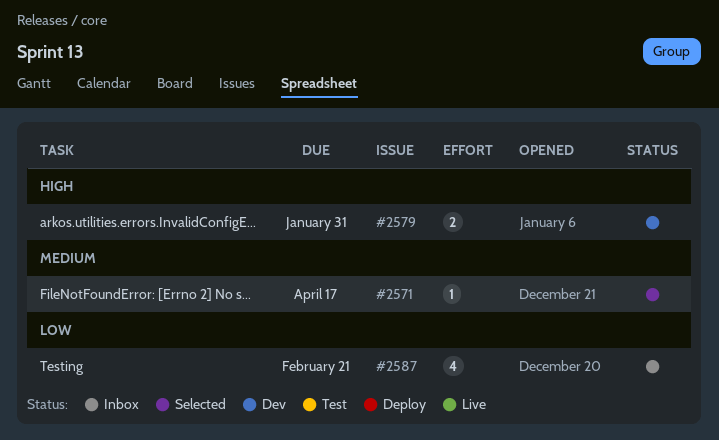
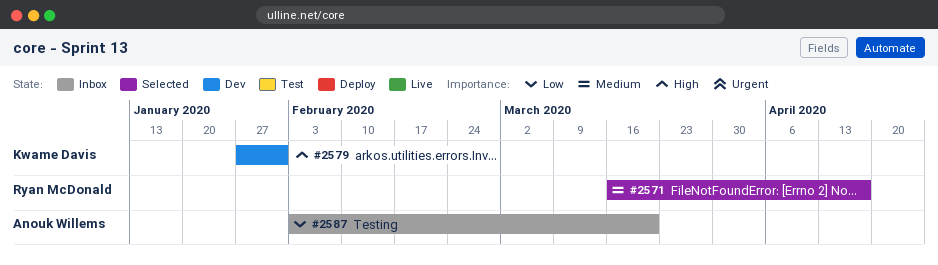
#2587, due: Feb 21 -> Mar 20

